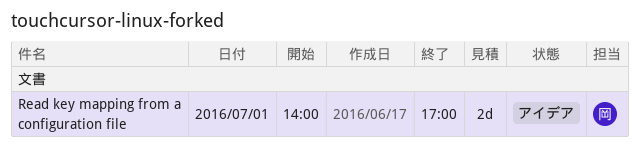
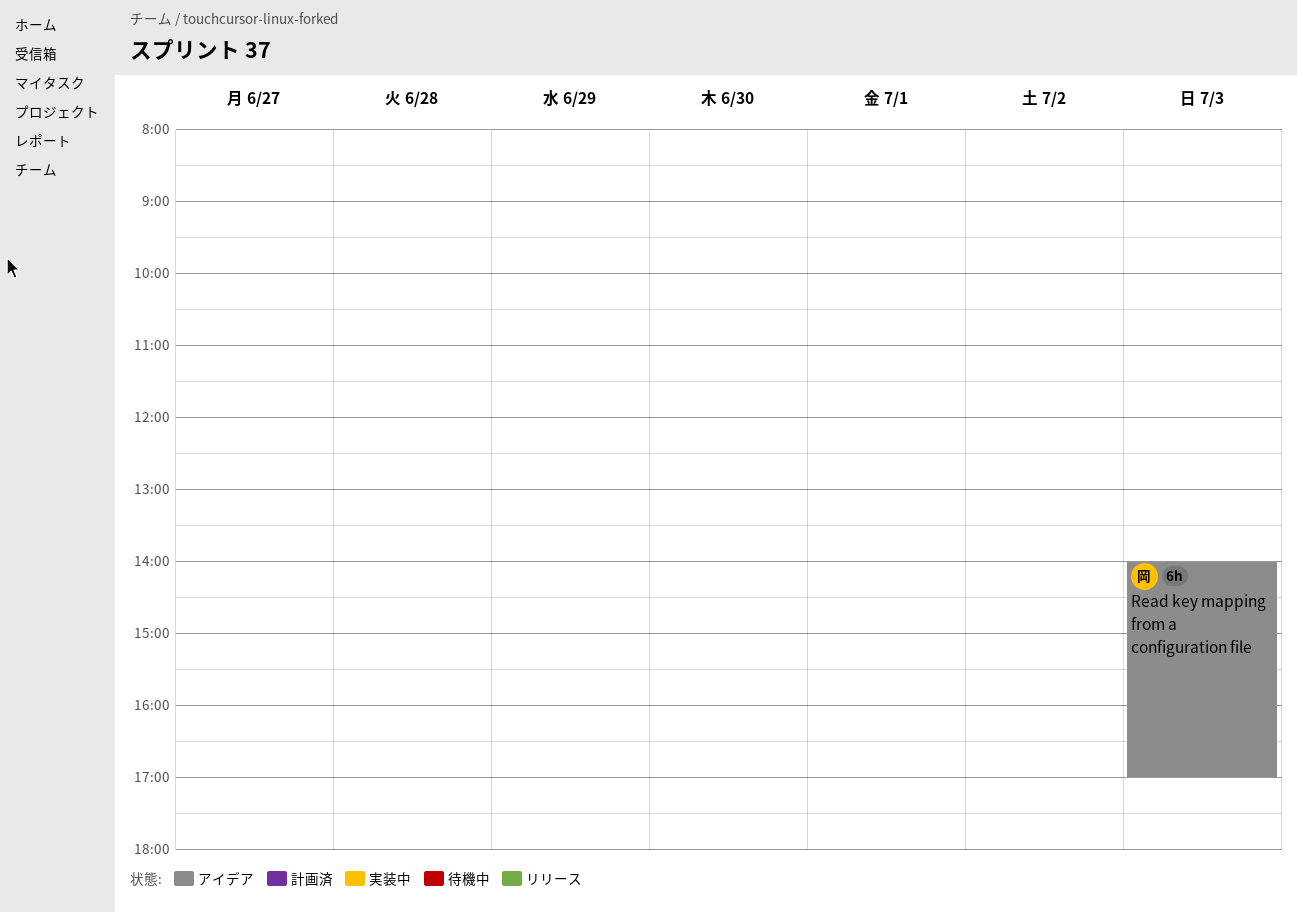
Read key mapping from a configuration file, estimate: 2d -> 6h
Read key mapping from a configuration file, day: Jul 1 -> Jul 3

